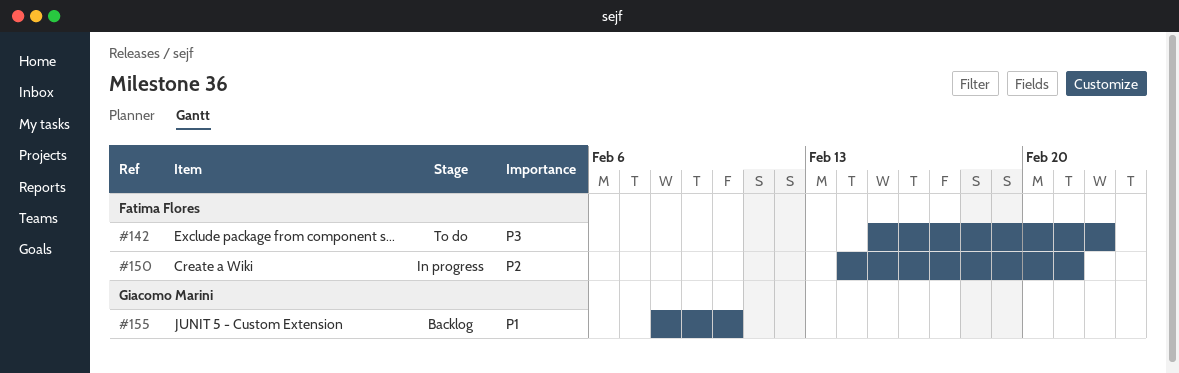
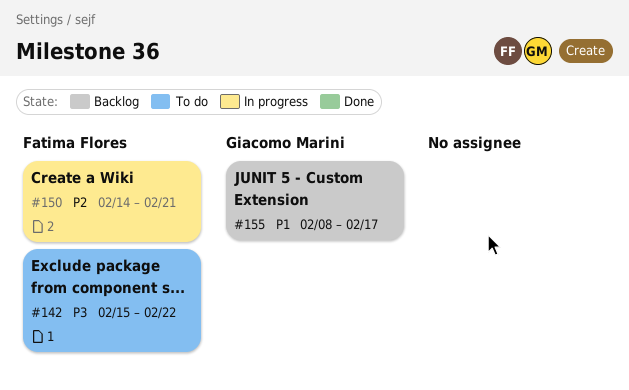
#155, due: Feb 10 -> Feb 17

